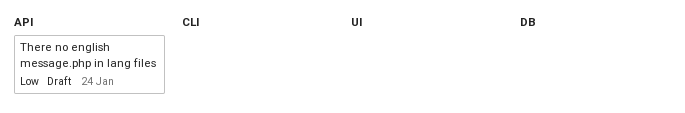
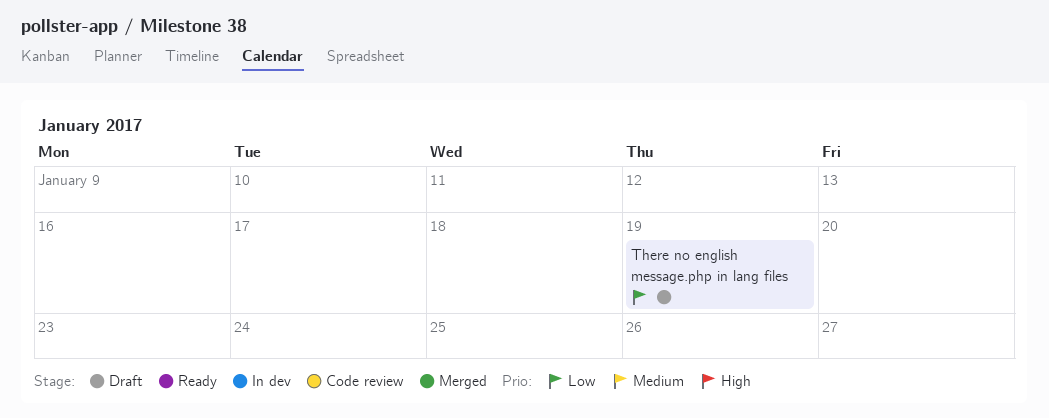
There no english message.php in lang files, due: Jan 24 -> Jan 19

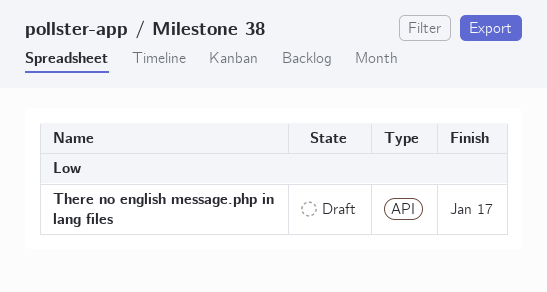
There no english message.php in lang files, due: Jan 19 -> Jan 17

